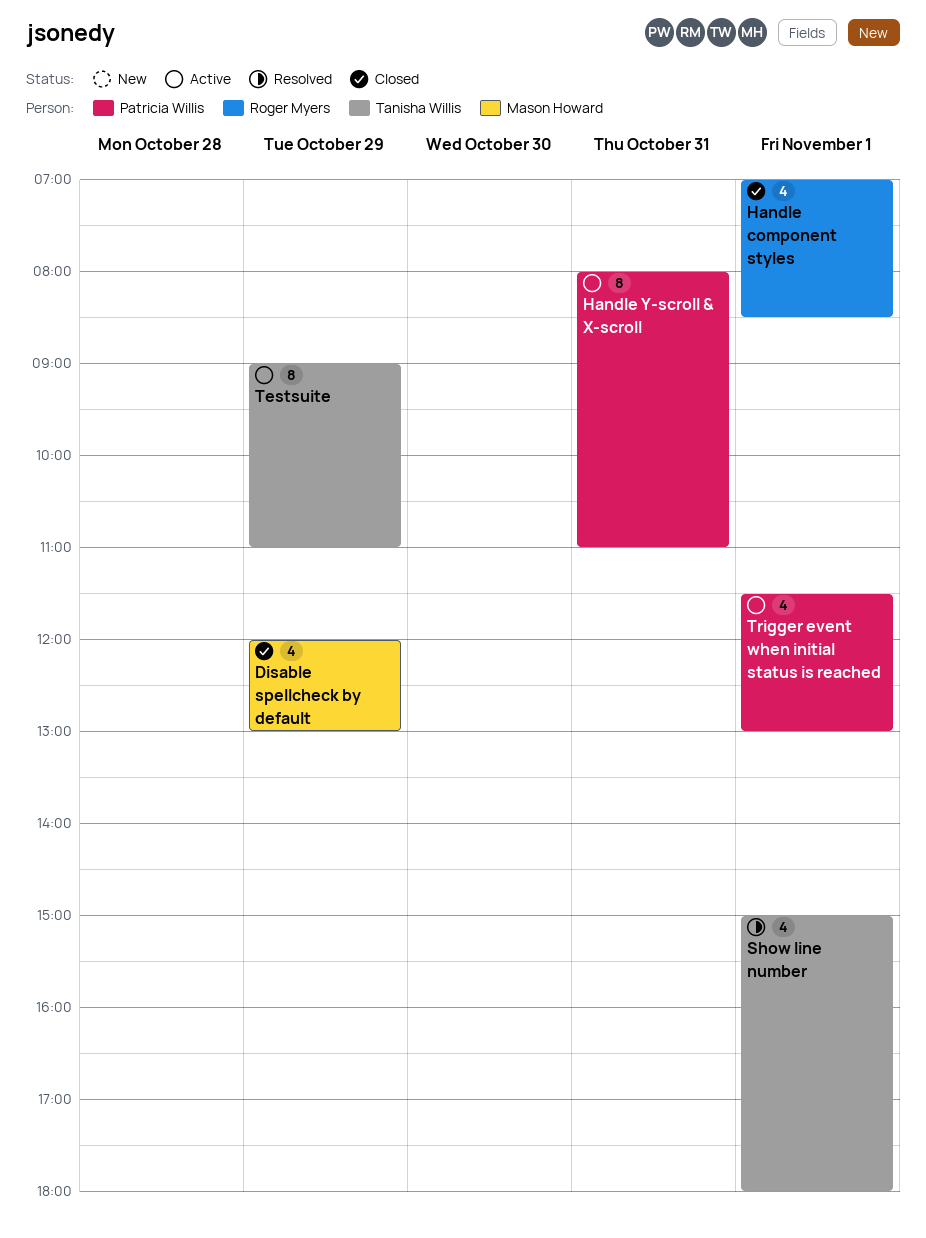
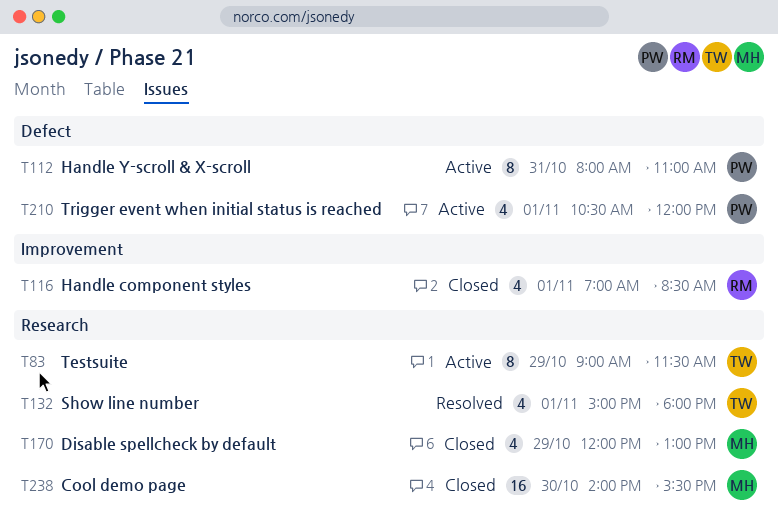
Cool demo page: none -> present
Testsuite, ends: 11:00 -> 11:30
Trigger event when initial status is reached, begins: 11:30 -> 10:30
Trigger event when initial status is reached, ends: 13:00 -> 12:00

